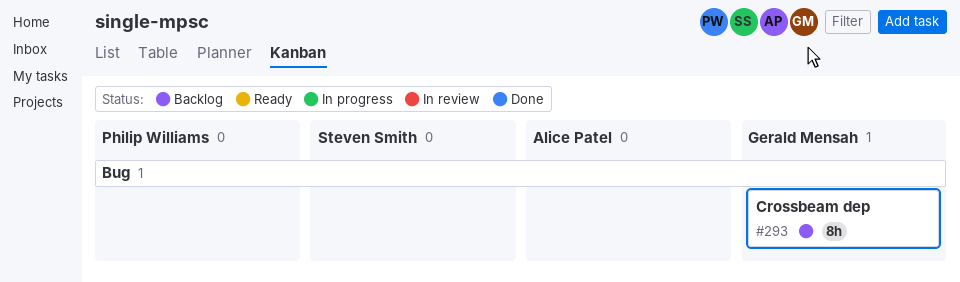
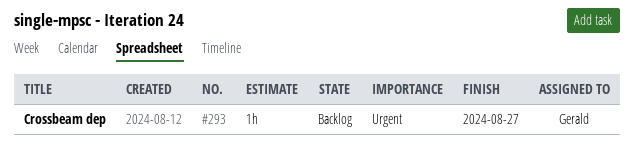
#293, estimate: 8h -> 1h

